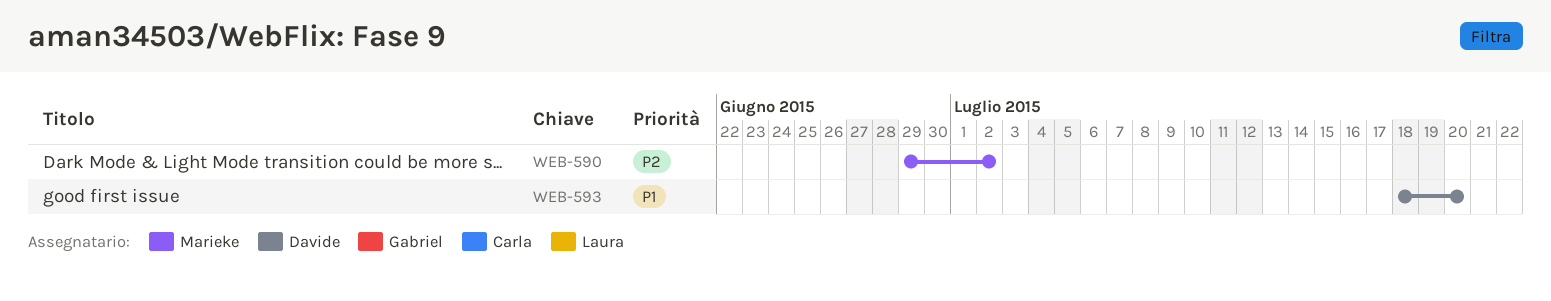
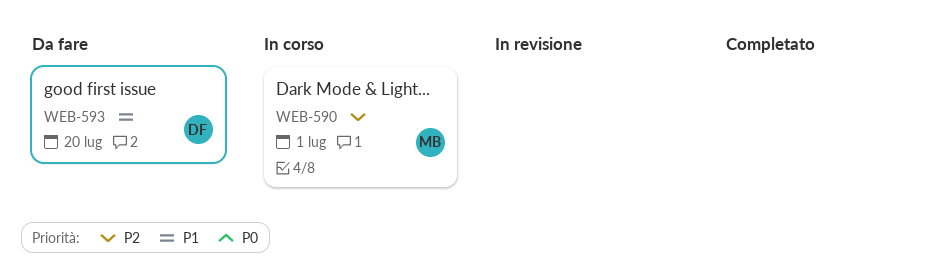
WEB-590, due: Jul 2 -> Jul 1

